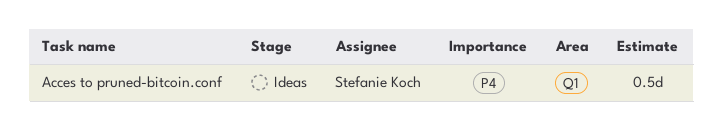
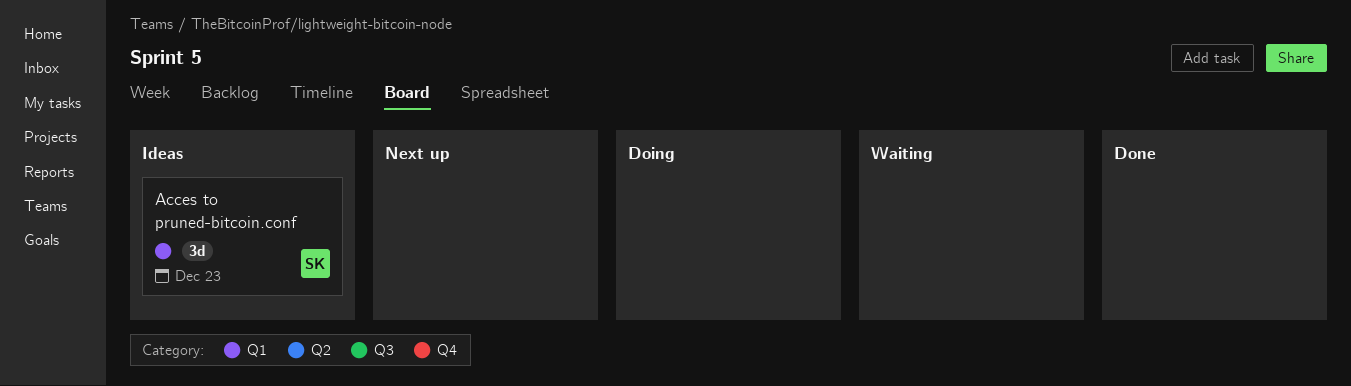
Acces to pruned-bitcoin.conf, estimate: 0.5d -> 3d

